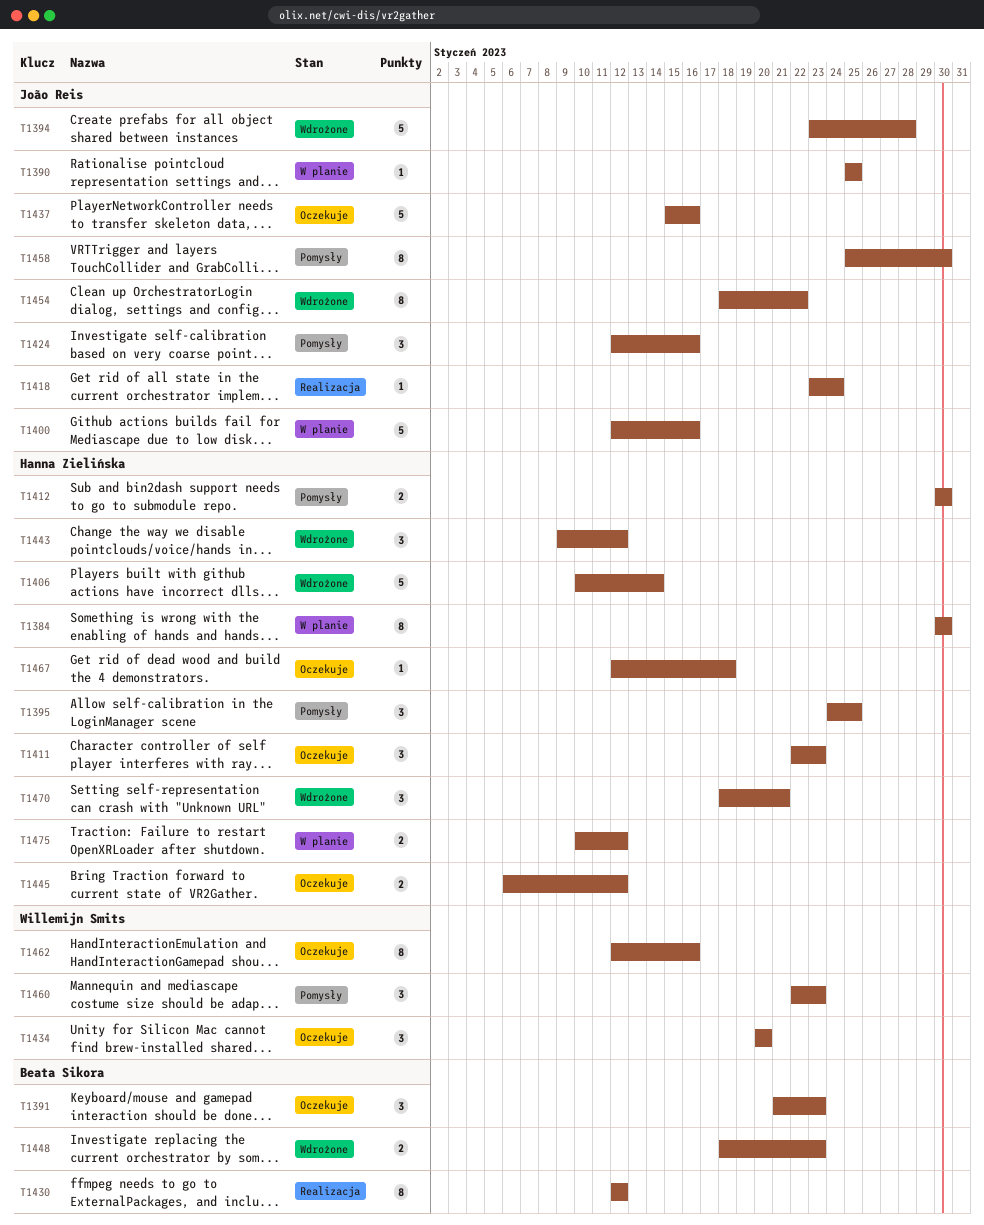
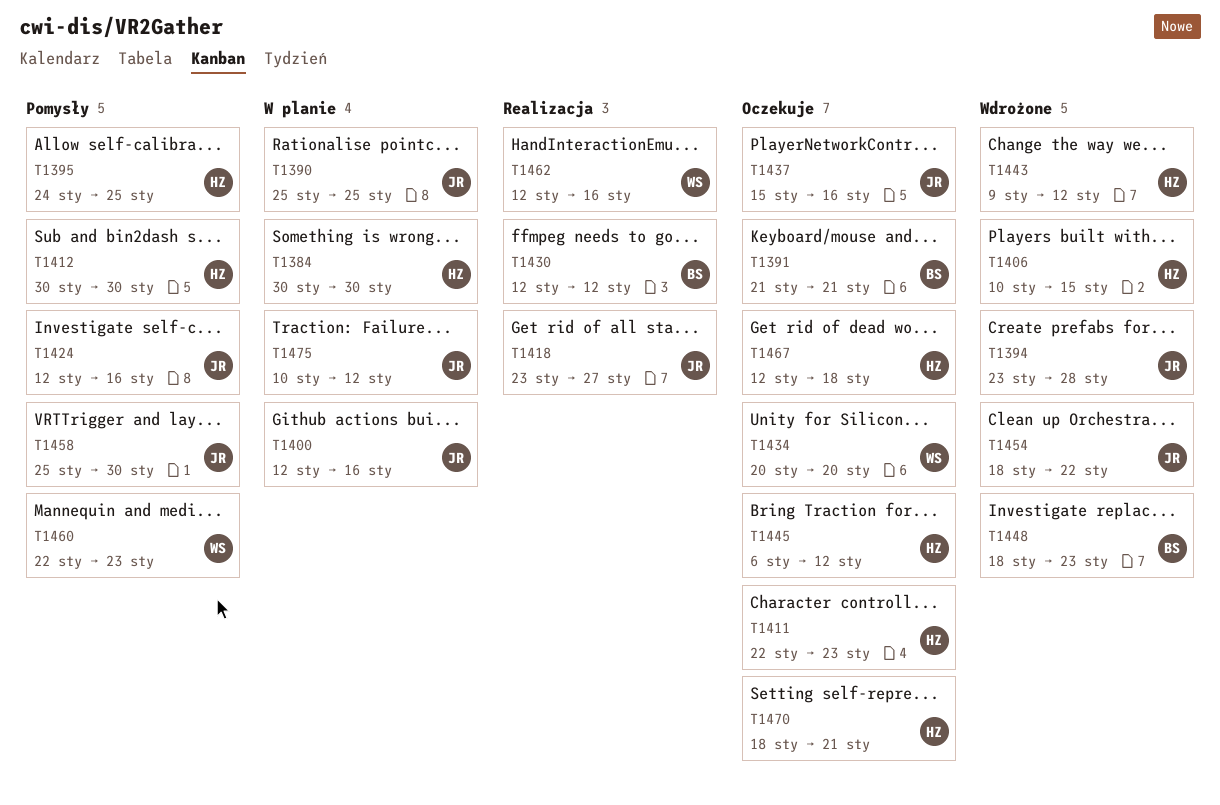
T1391, due: Jan 23 -> Jan 21
T1406, due: Jan 14 -> Jan 15
T1418, due: Jan 24 -> Jan 27
T1462, status: Oczekuje -> Realizacja
T1470, status: Wdrożone -> Oczekuje
T1475, owner: Hanna Zielińska -> João Reis

